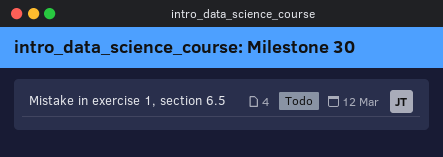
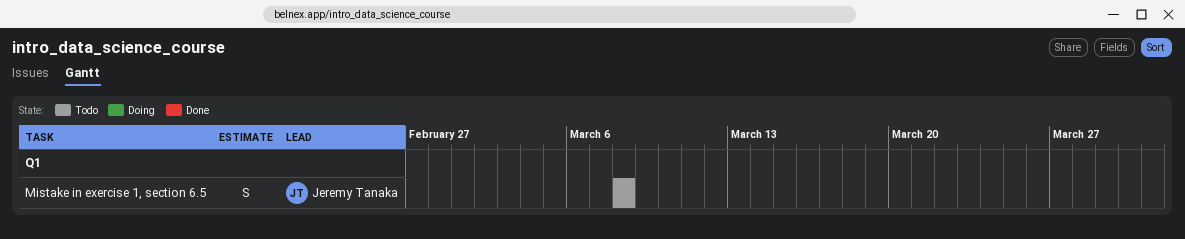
Mistake in exercise 1, section 6.5, due: Mar 12 -> Mar 8

